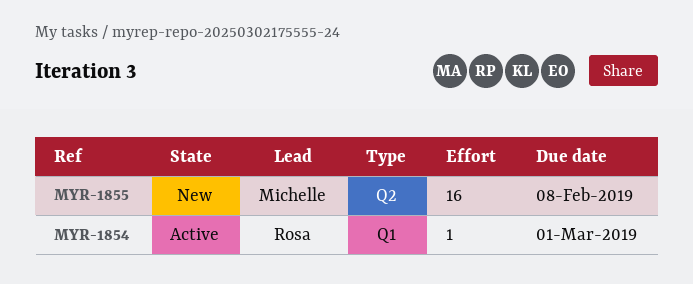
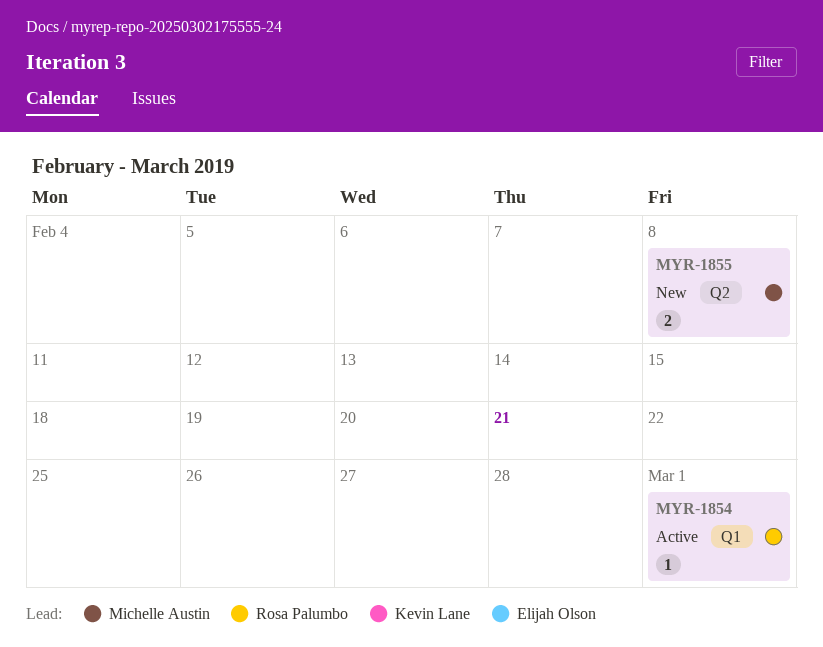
MYR-1855, estimate: 16 -> 2

